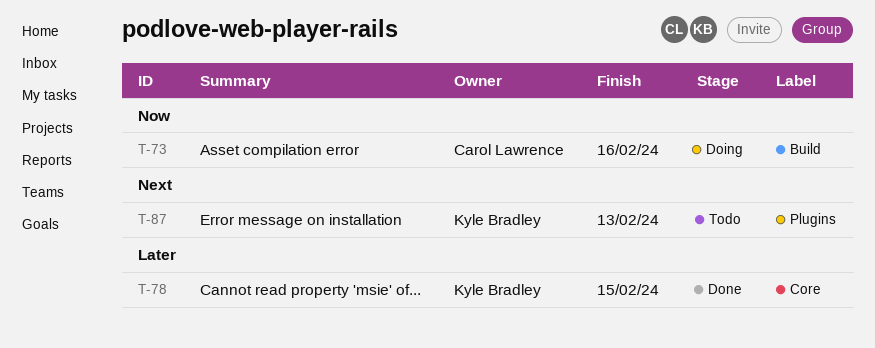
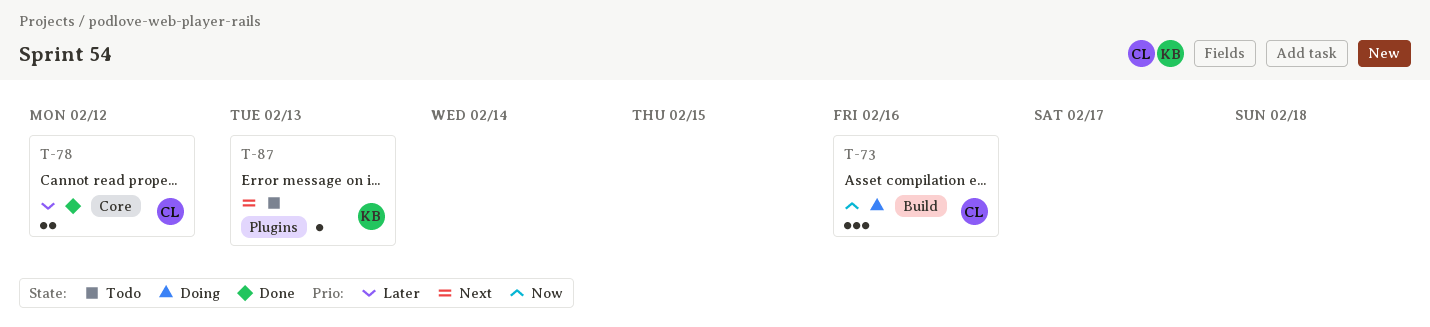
T-78, owner: Kyle Bradley -> Carol Lawrence
T-78, due: Feb 15 -> Feb 12

